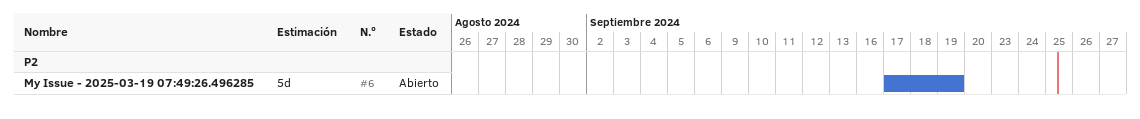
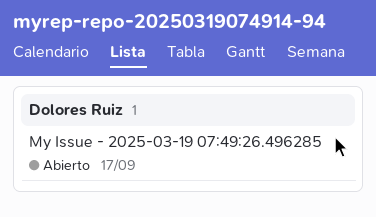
My Issue - 2025-03-19 07:49:26.496285, due: Sep 19 -> Sep 17

